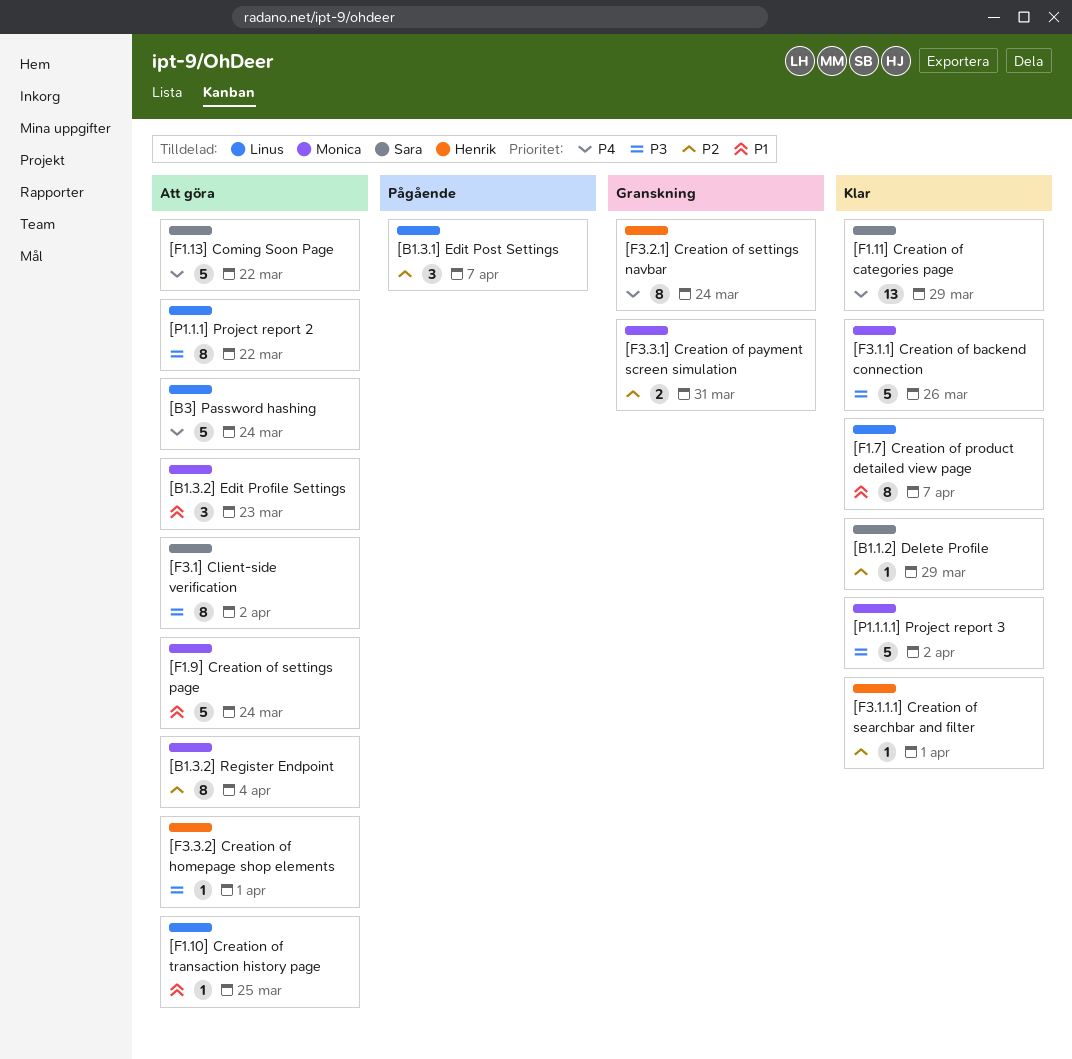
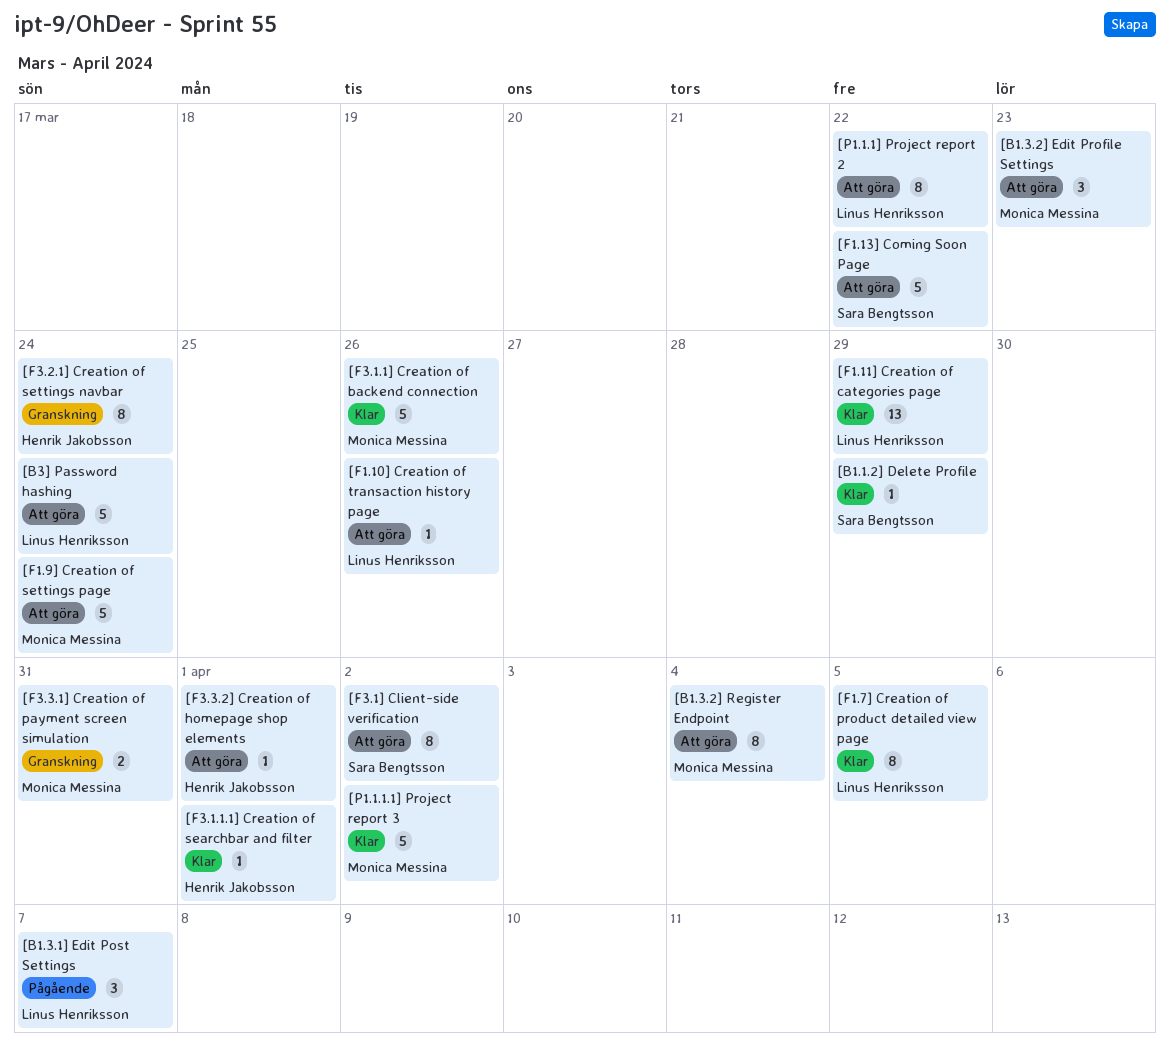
[F1.10] Creation of transaction history page, due: Mar 25 -> Mar 26
[F1.11] Creation of categories page, owner: Sara Bengtsson -> Linus Henriksson
[F1.7] Creation of product detailed view page, due: Apr 7 -> Apr 5

